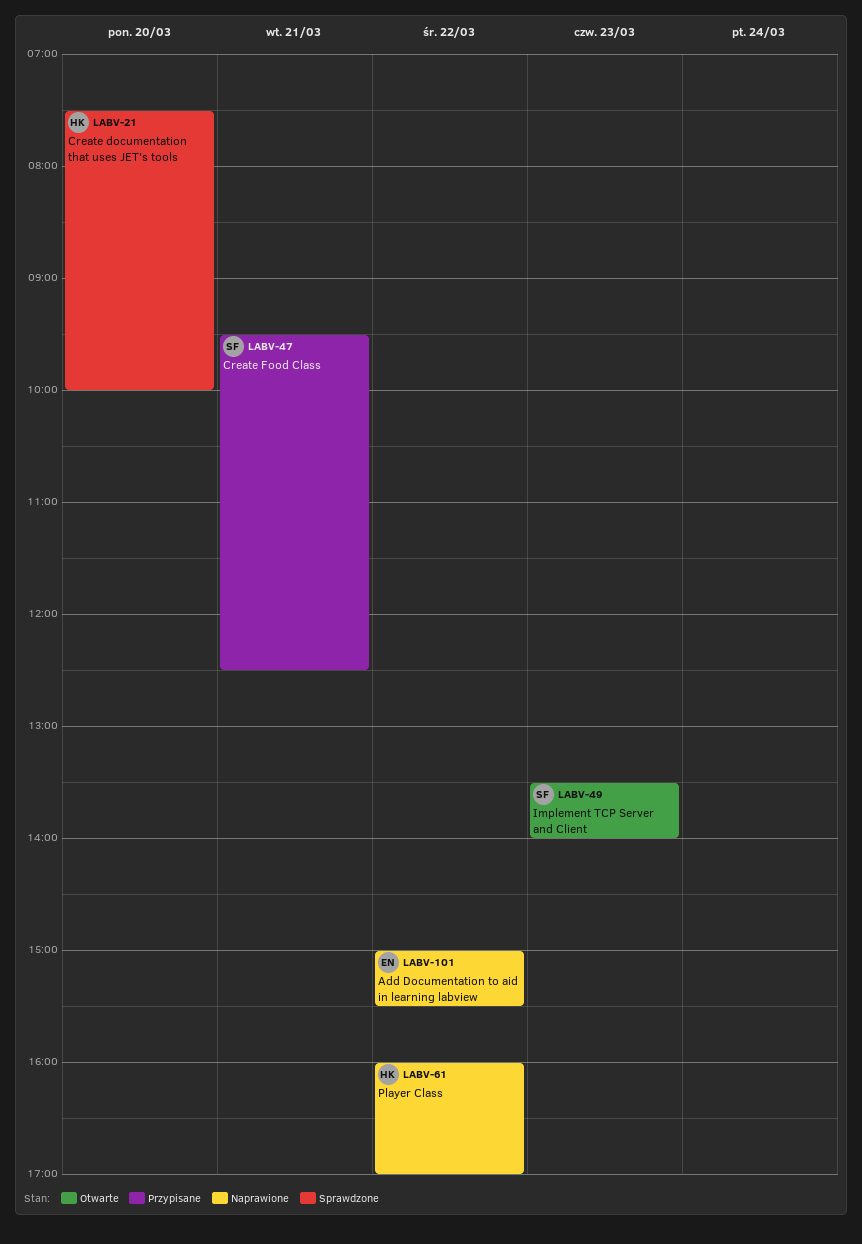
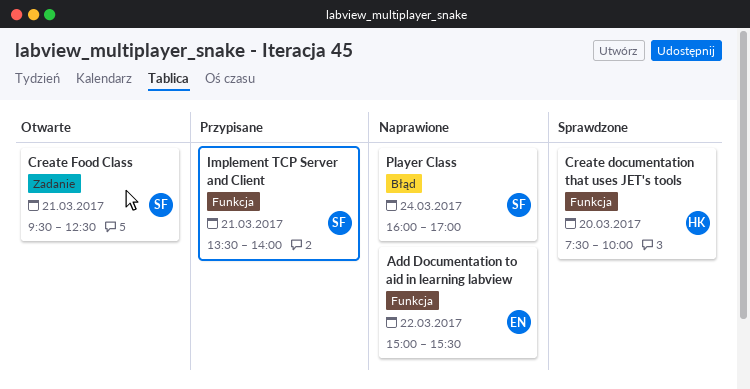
Create Food Class, status: Przypisane -> Otwarte
Implement TCP Server and Client, status: Otwarte -> Przypisane
Implement TCP Server and Client, day: Mar 23 -> Mar 21
Player Class, owner: HK -> SF
Player Class, day: Mar 22 -> Mar 24

